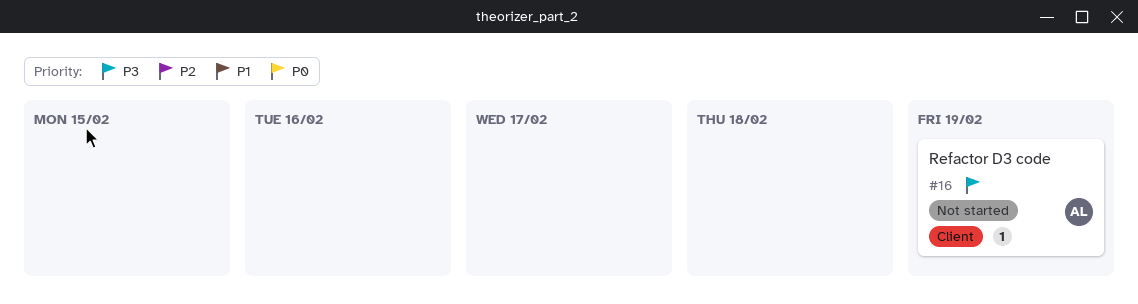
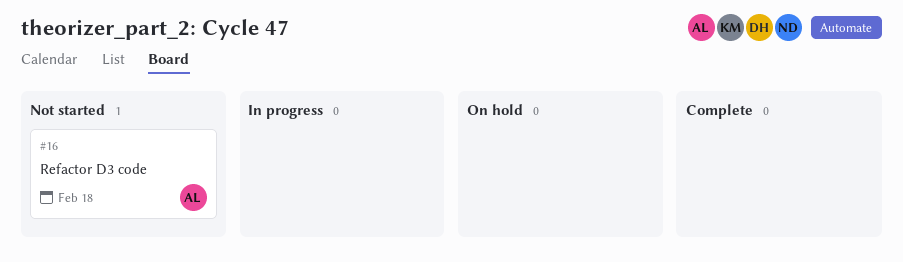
#16, due: Feb 19 -> Feb 18

